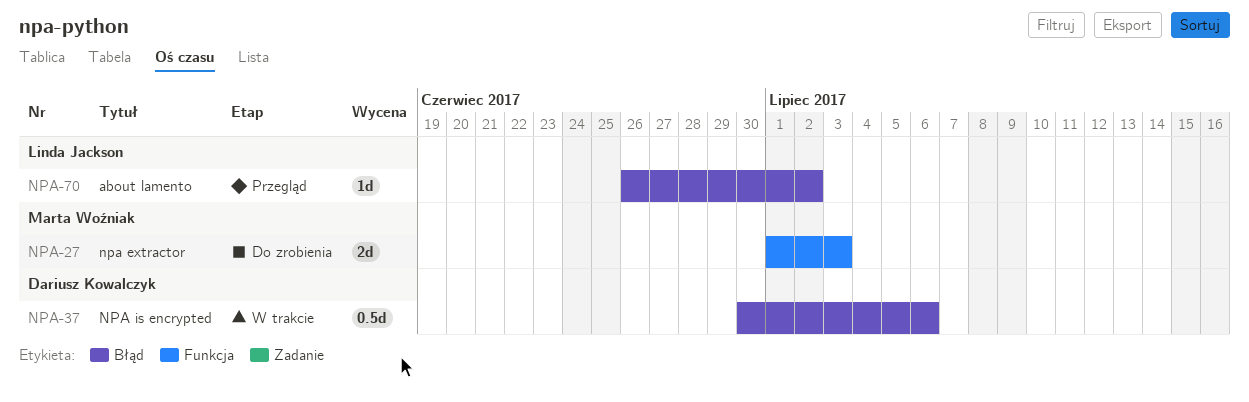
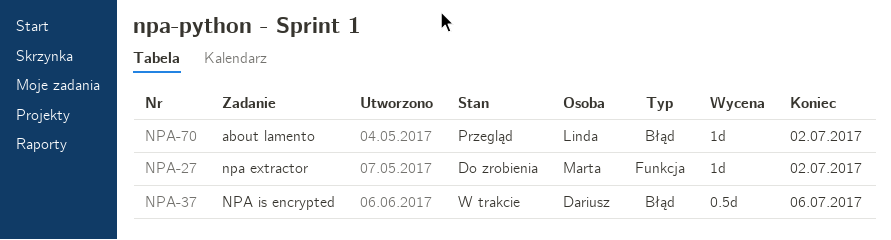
NPA-27, estimate: 2d -> 1d
NPA-27, due: Jul 3 -> Jul 2

